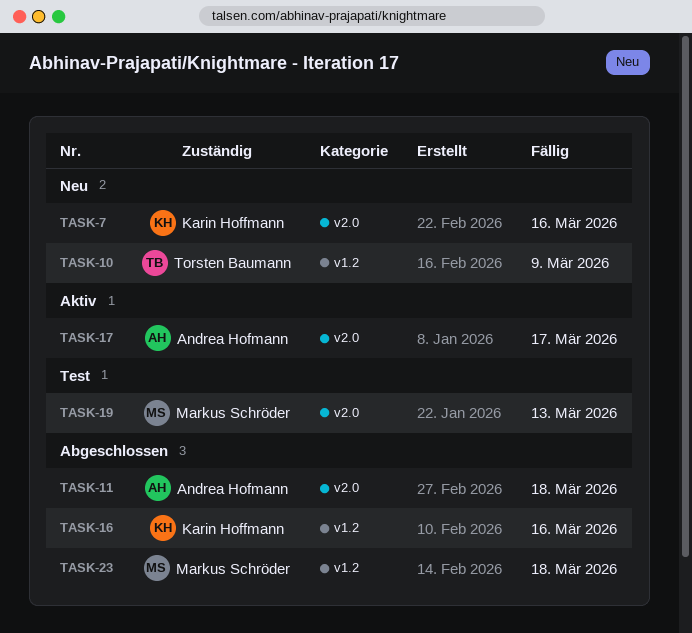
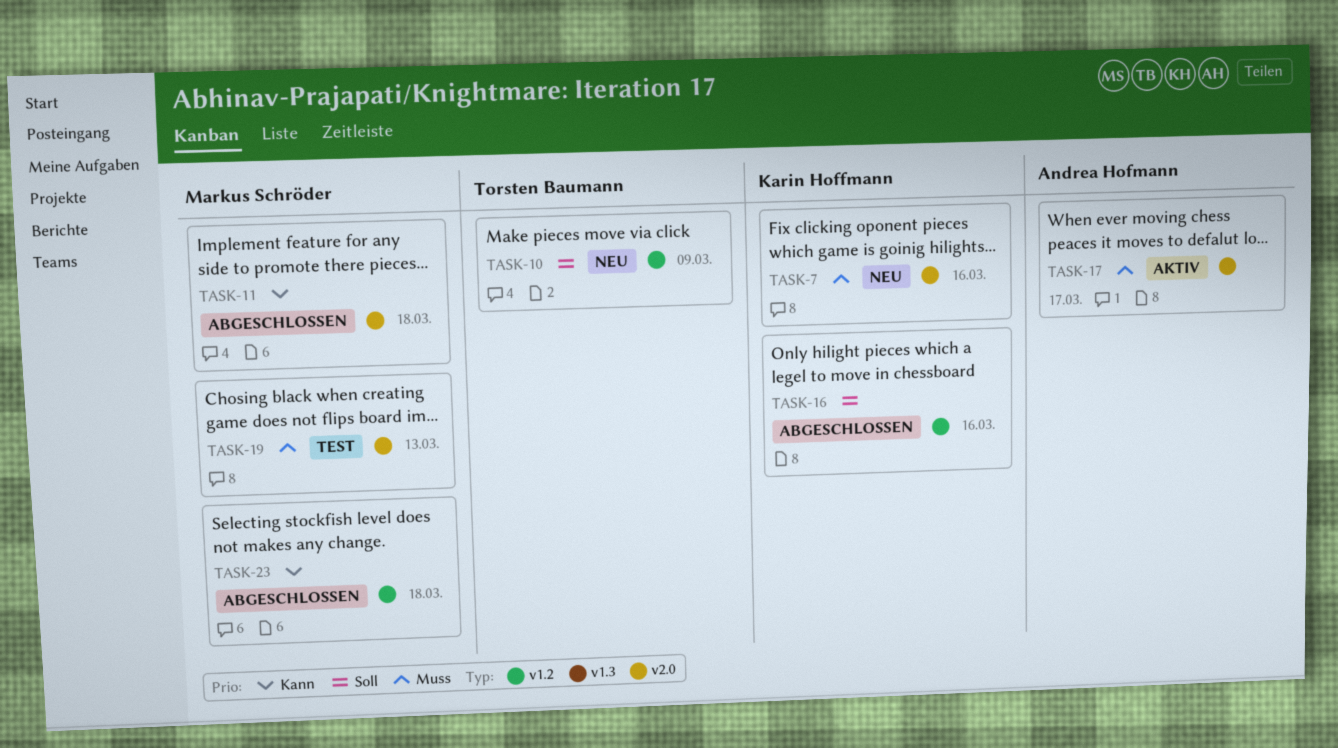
TASK-11, owner: Andrea Hofmann -> Markus Schröder

